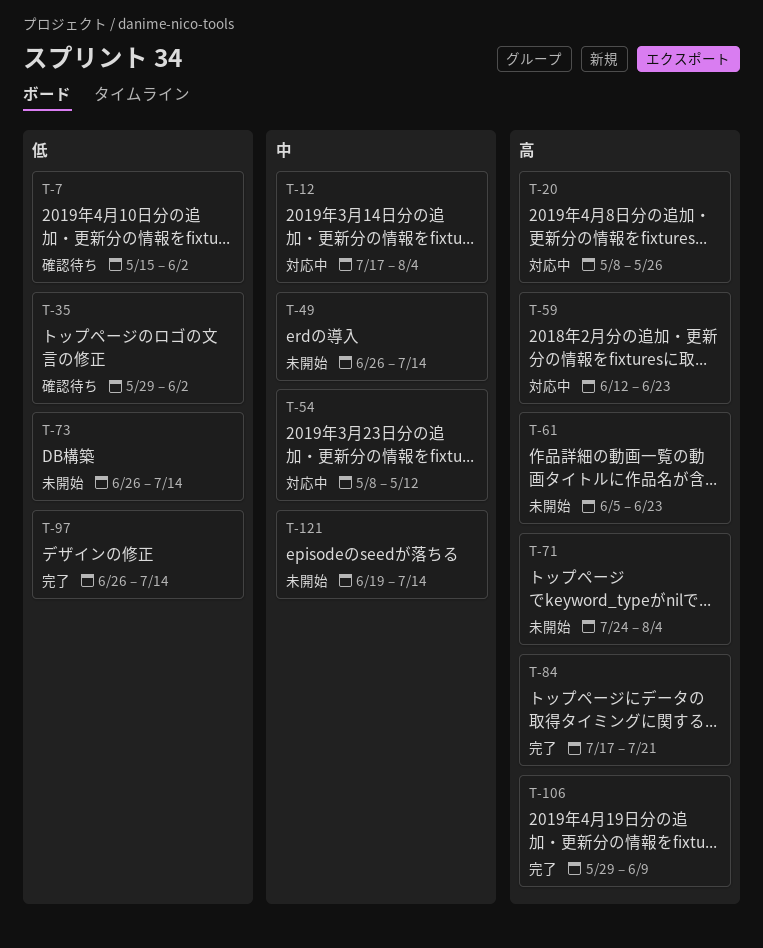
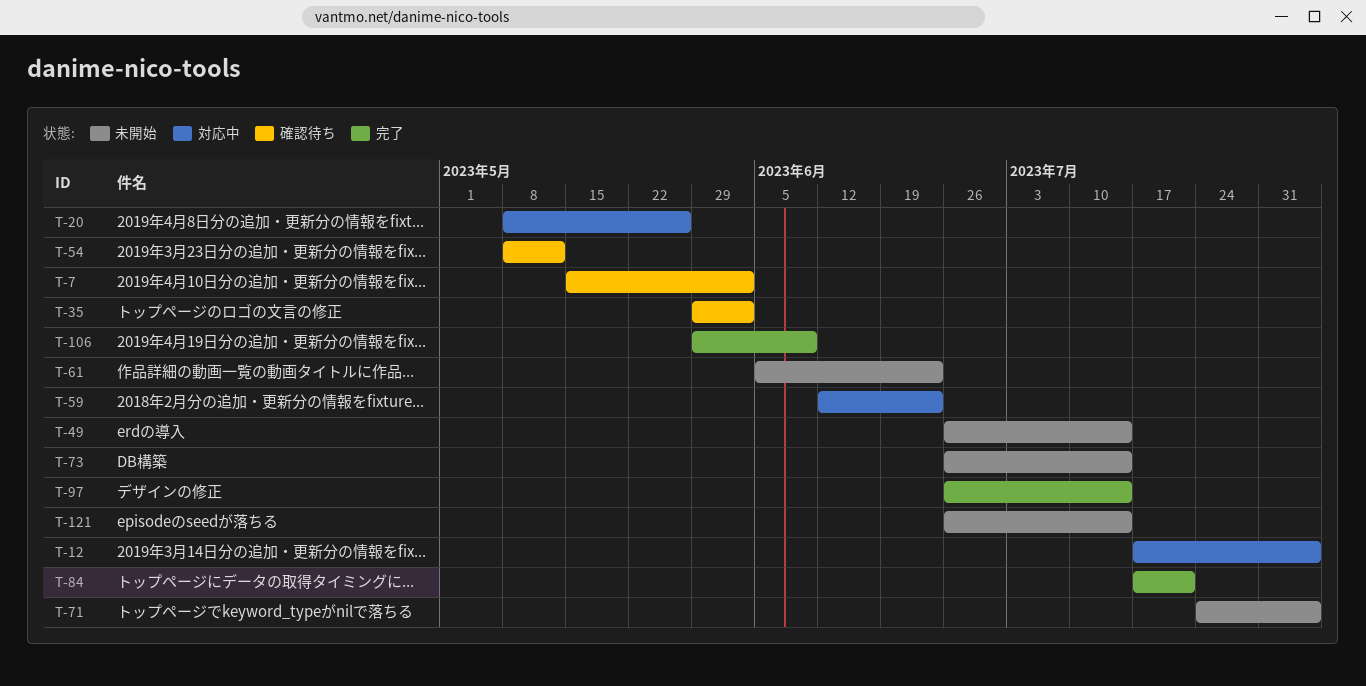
T-54, status: 対応中 -> 確認待ち
T-121, start: Jun 19 -> Jun 26

